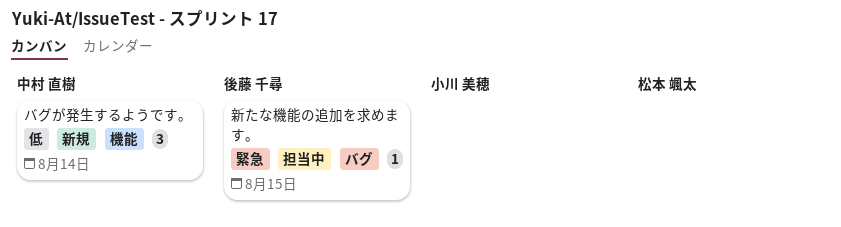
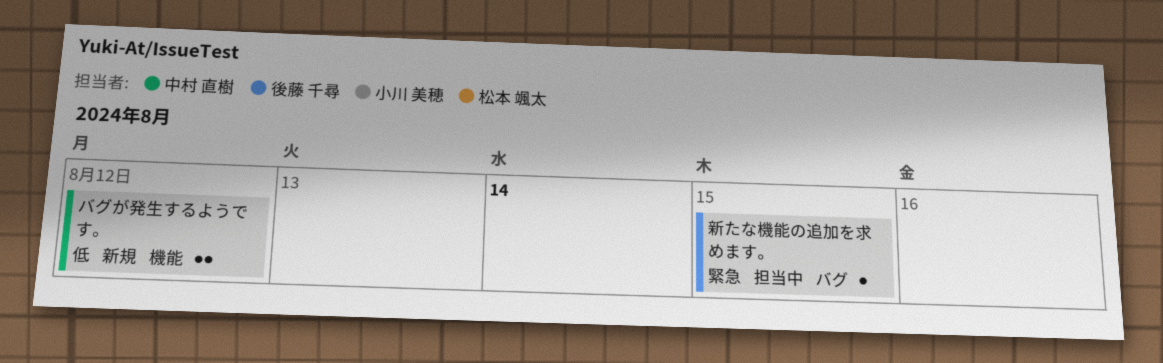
バグが発生するようです。, estimate: 3 -> 2
バグが発生するようです。, due: Aug 14 -> Aug 12

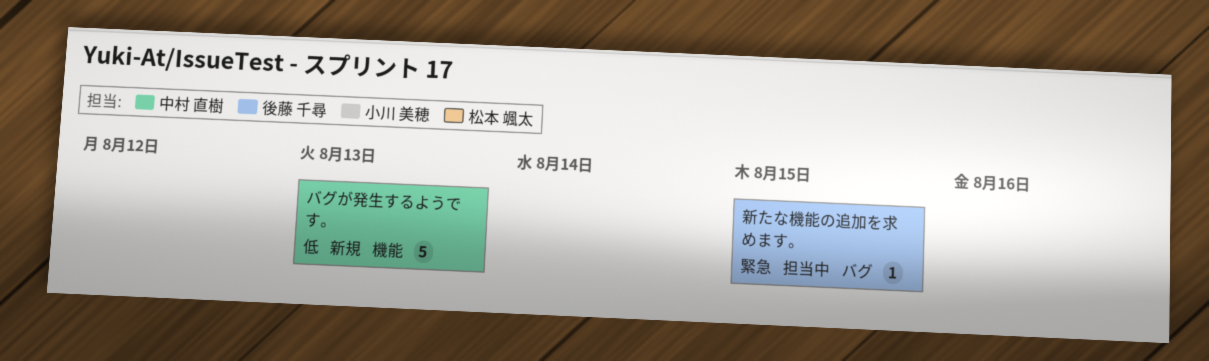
バグが発生するようです。, estimate: 2 -> 5
バグが発生するようです。, due: Aug 12 -> Aug 13

